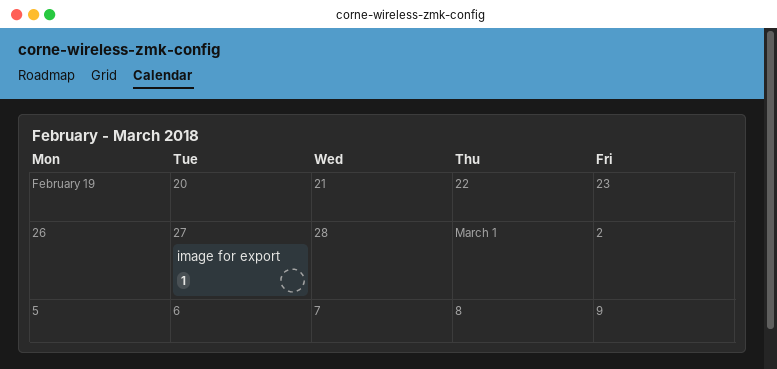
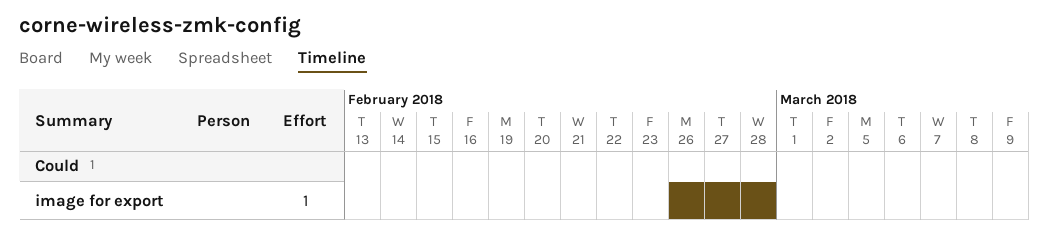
image for export, due: Feb 27 -> Feb 28

